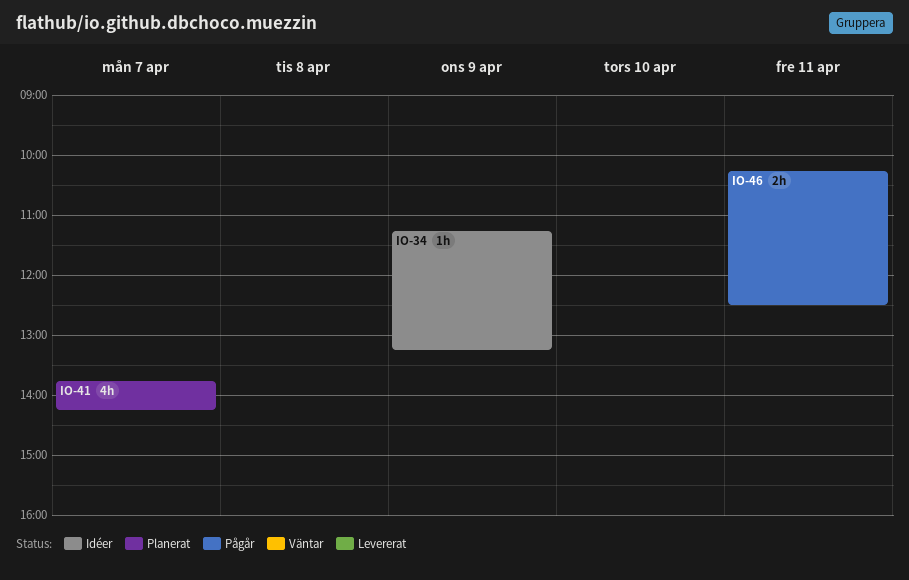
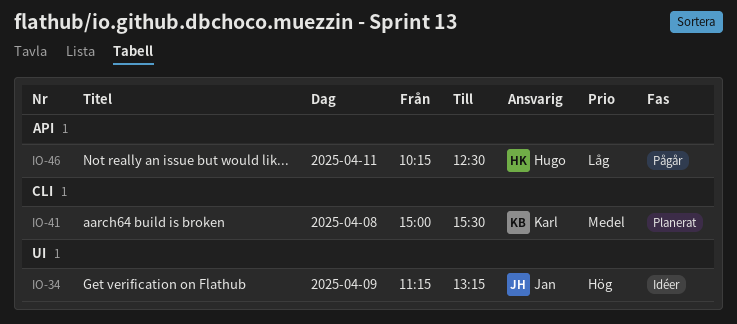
IO-41, day: Apr 7 -> Apr 8
IO-41, begins: 13:45 -> 15:00
IO-41, ends: 14:15 -> 15:30

